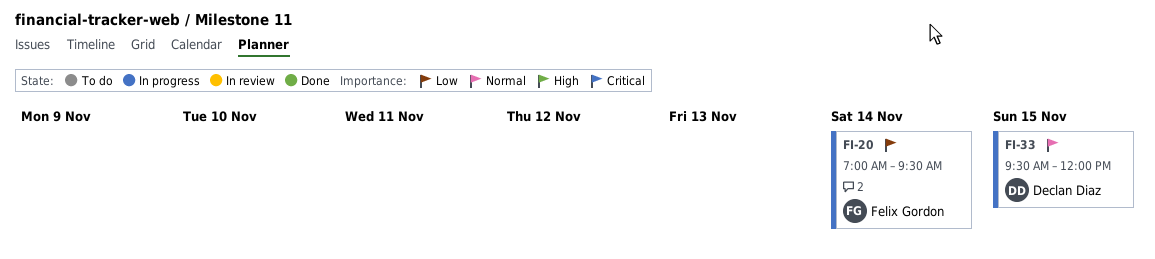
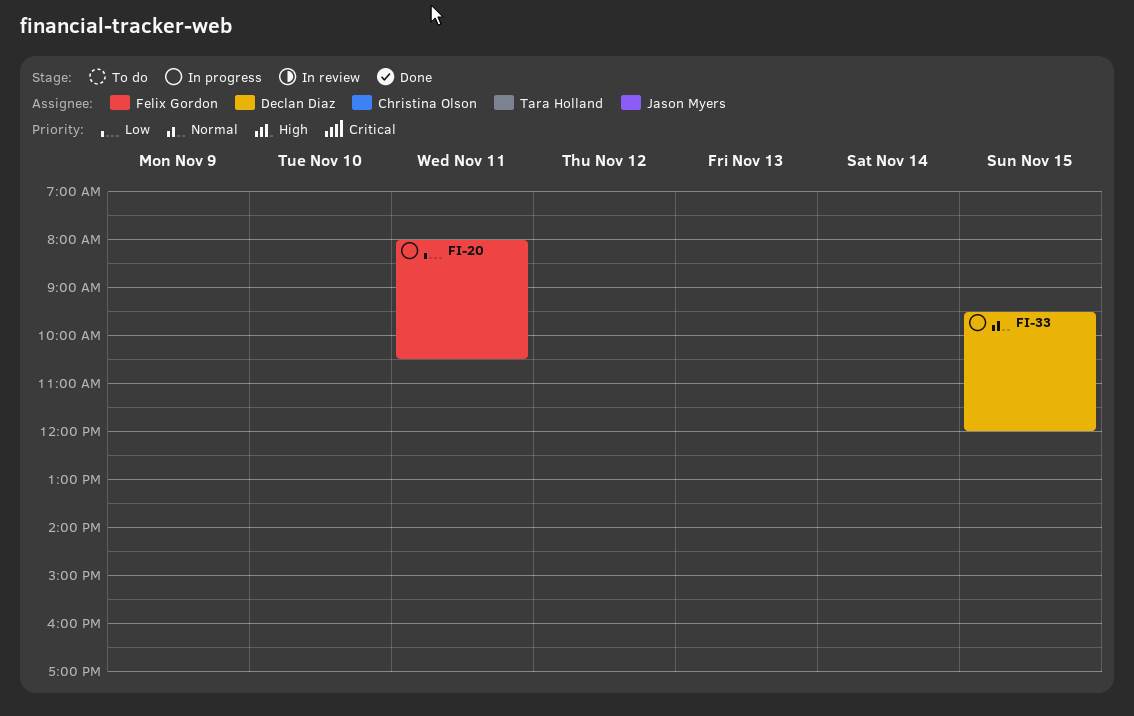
FI-20, day: Nov 14 -> Nov 11
FI-20, begins: 07:00 -> 08:00
FI-20, ends: 09:30 -> 10:30

